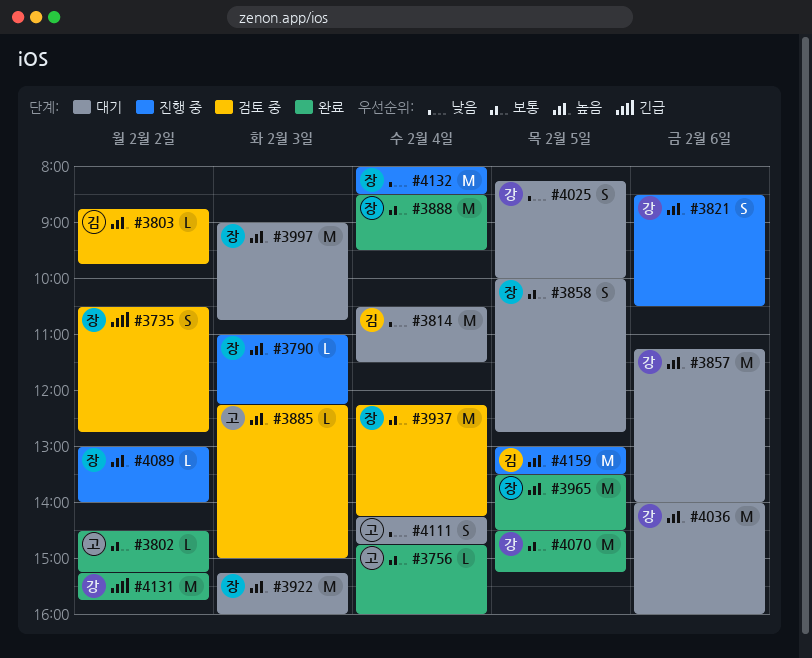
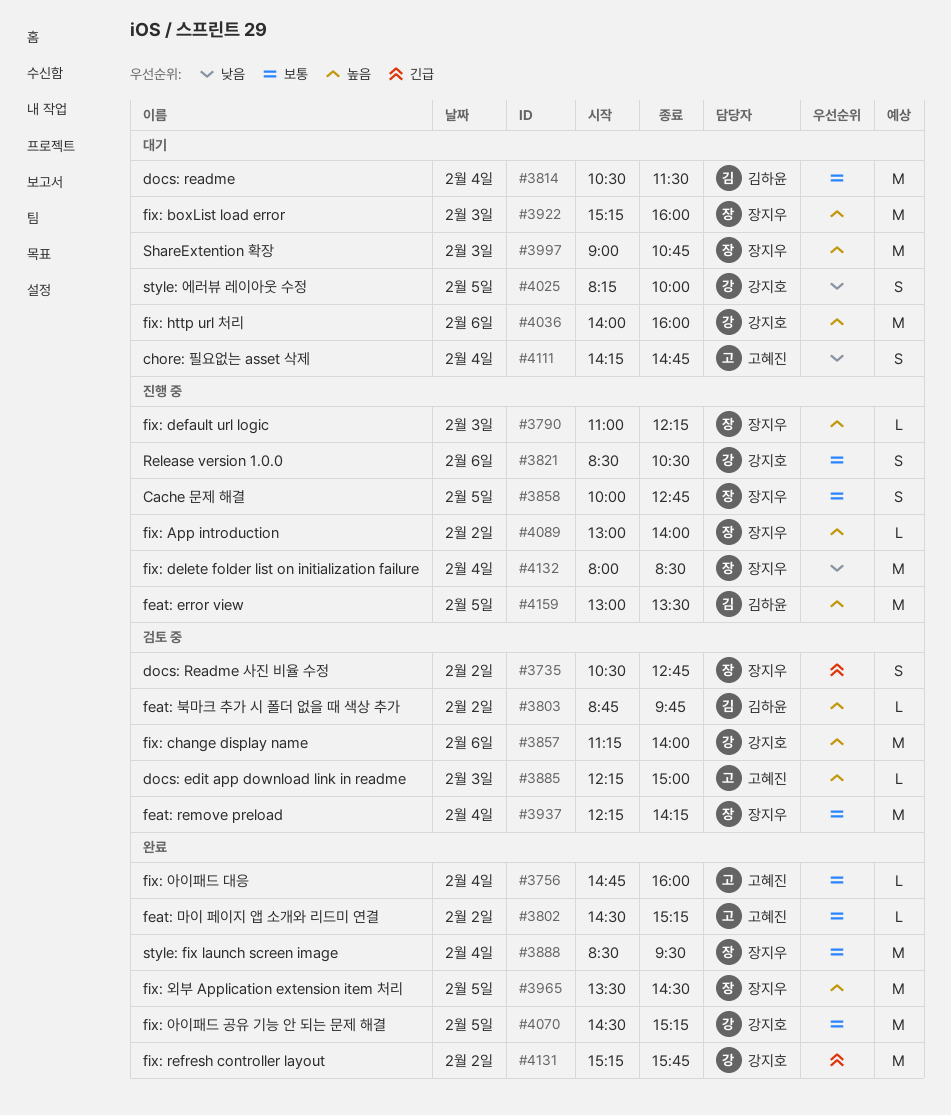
#3814, priority: 낮음 -> 보통
#3821, priority: 높음 -> 보통
#3857, status: 대기 -> 검토 중
#3858, status: 대기 -> 진행 중

